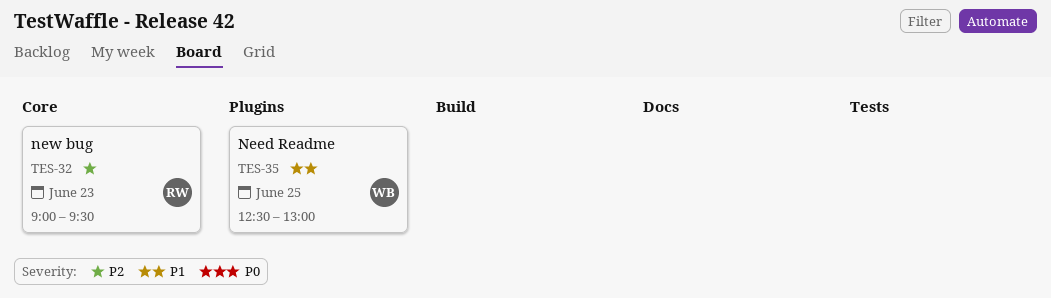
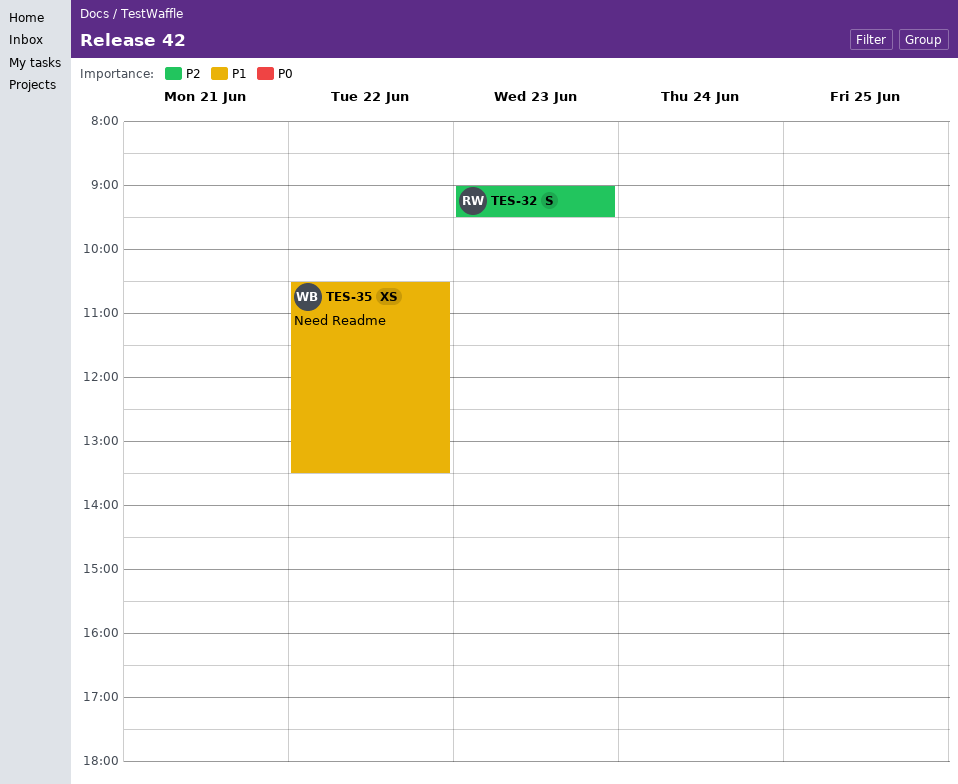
TES-35, day: Jun 25 -> Jun 22
TES-35, begins: 12:30 -> 10:30
TES-35, ends: 13:00 -> 13:30

